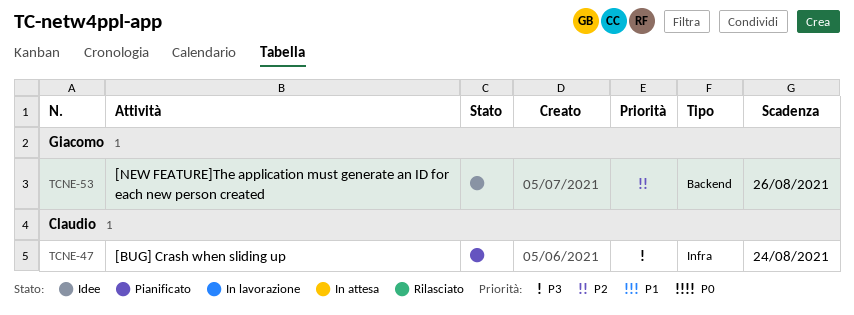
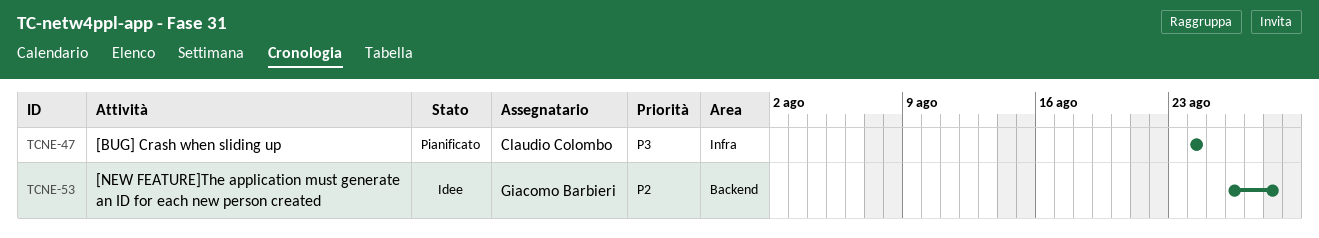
TCNE-53, due: Aug 26 -> Aug 28

